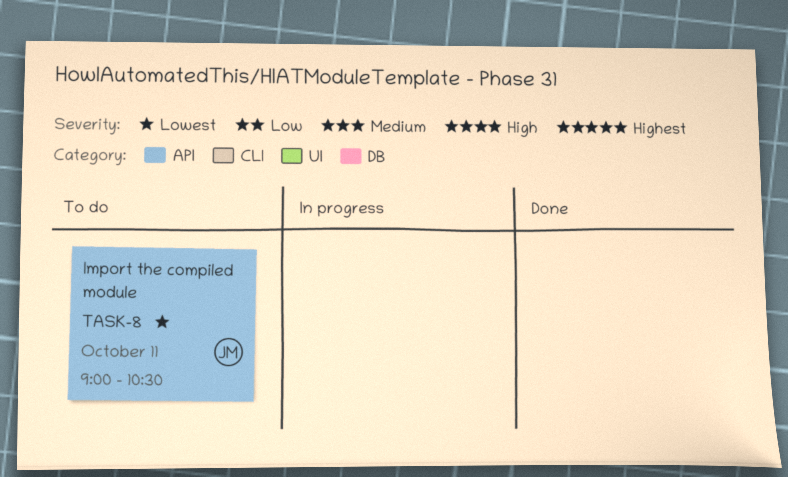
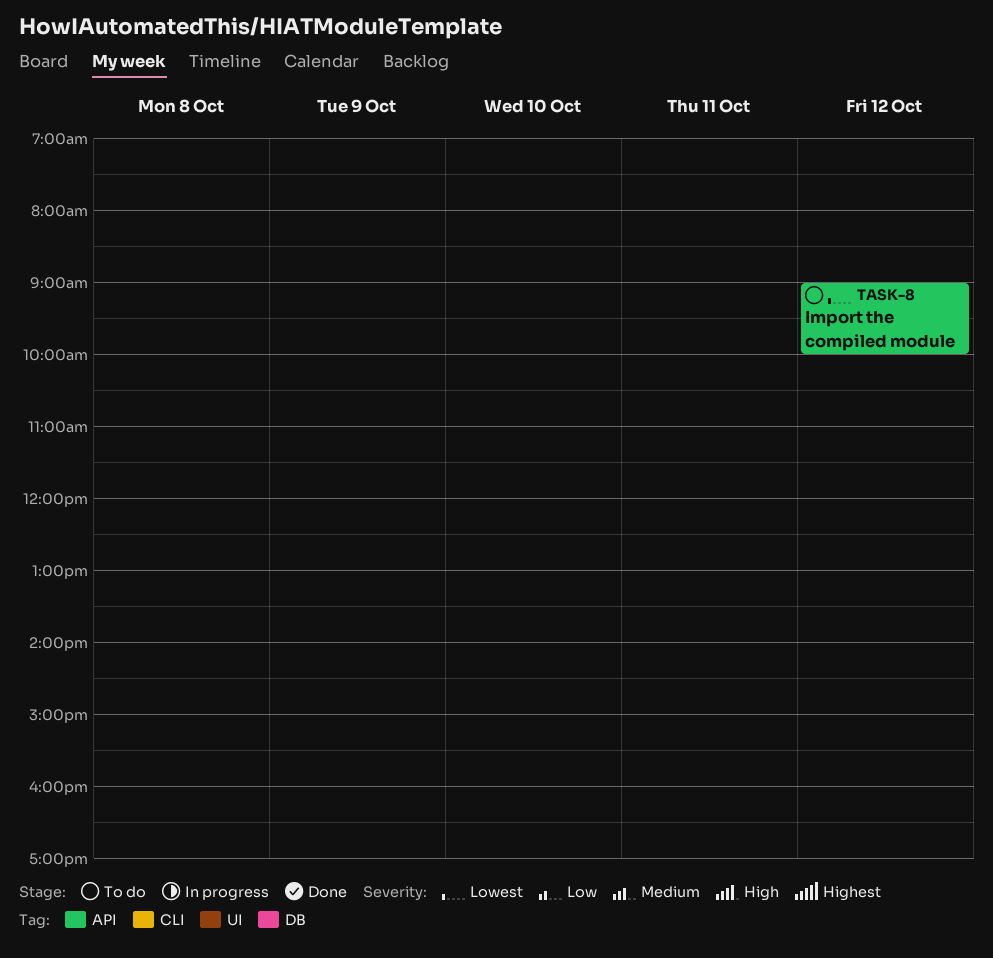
TASK-8, day: Oct 11 -> Oct 12
TASK-8, ends: 10:30 -> 10:00

